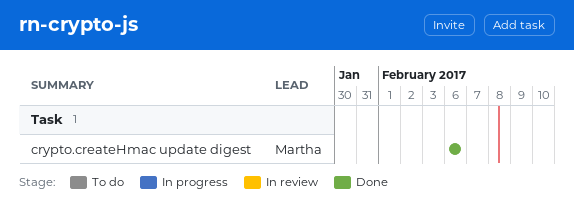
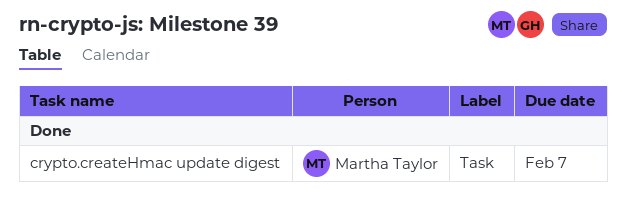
crypto.createHmac update digest, due: Feb 6 -> Feb 7

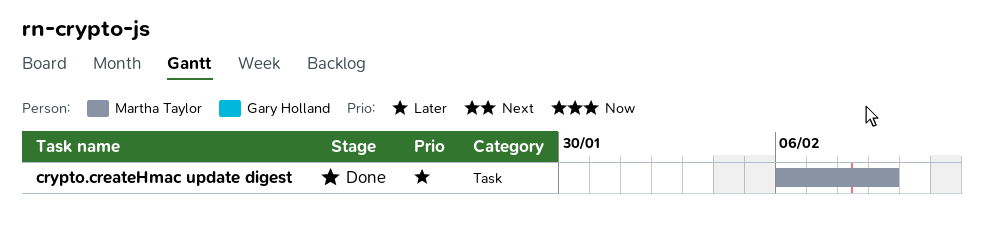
crypto.createHmac update digest, due: Feb 7 -> Feb 9

